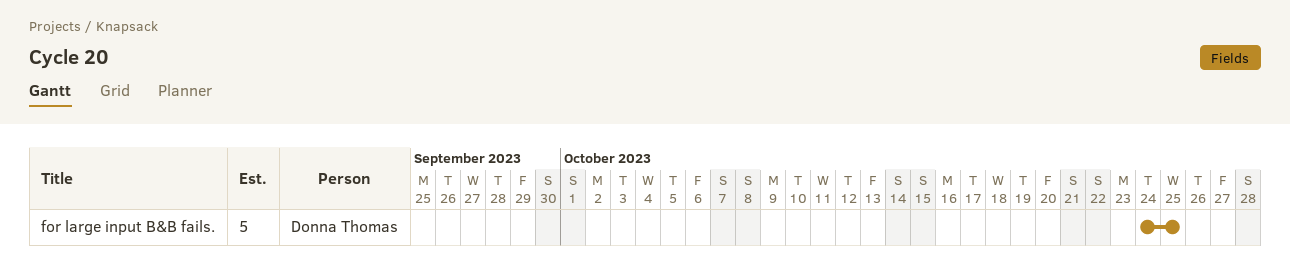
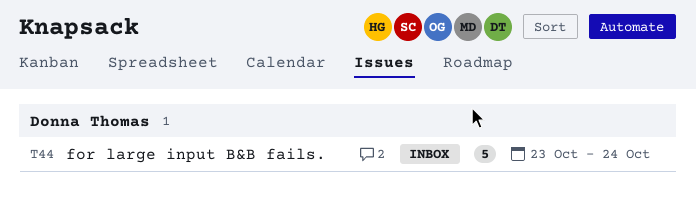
for large input B&B fails., start: Oct 24 -> Oct 23
for large input B&B fails., due: Oct 25 -> Oct 24

